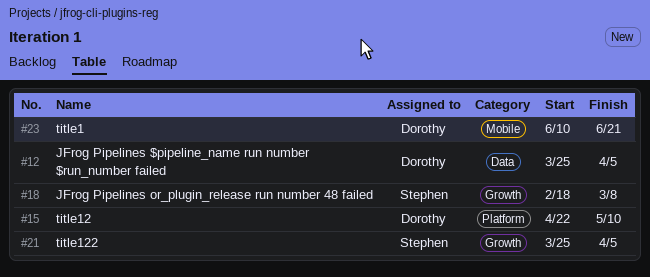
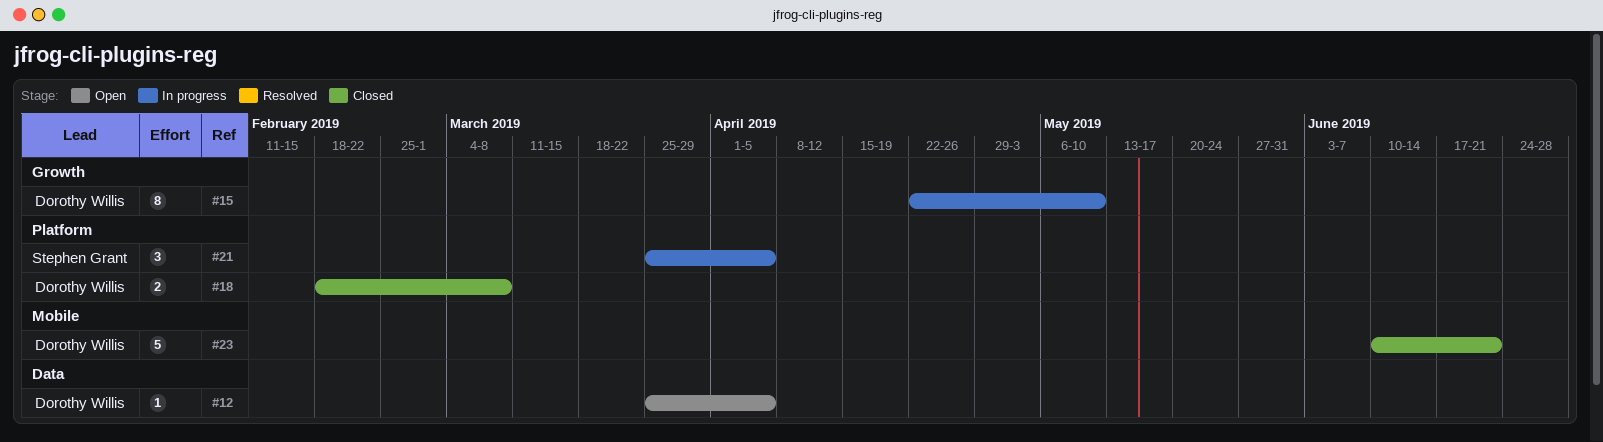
#15, label: Platform -> Growth
#18, owner: Stephen Grant -> Dorothy Willis
#18, label: Growth -> Platform
#21, label: Growth -> Platform

